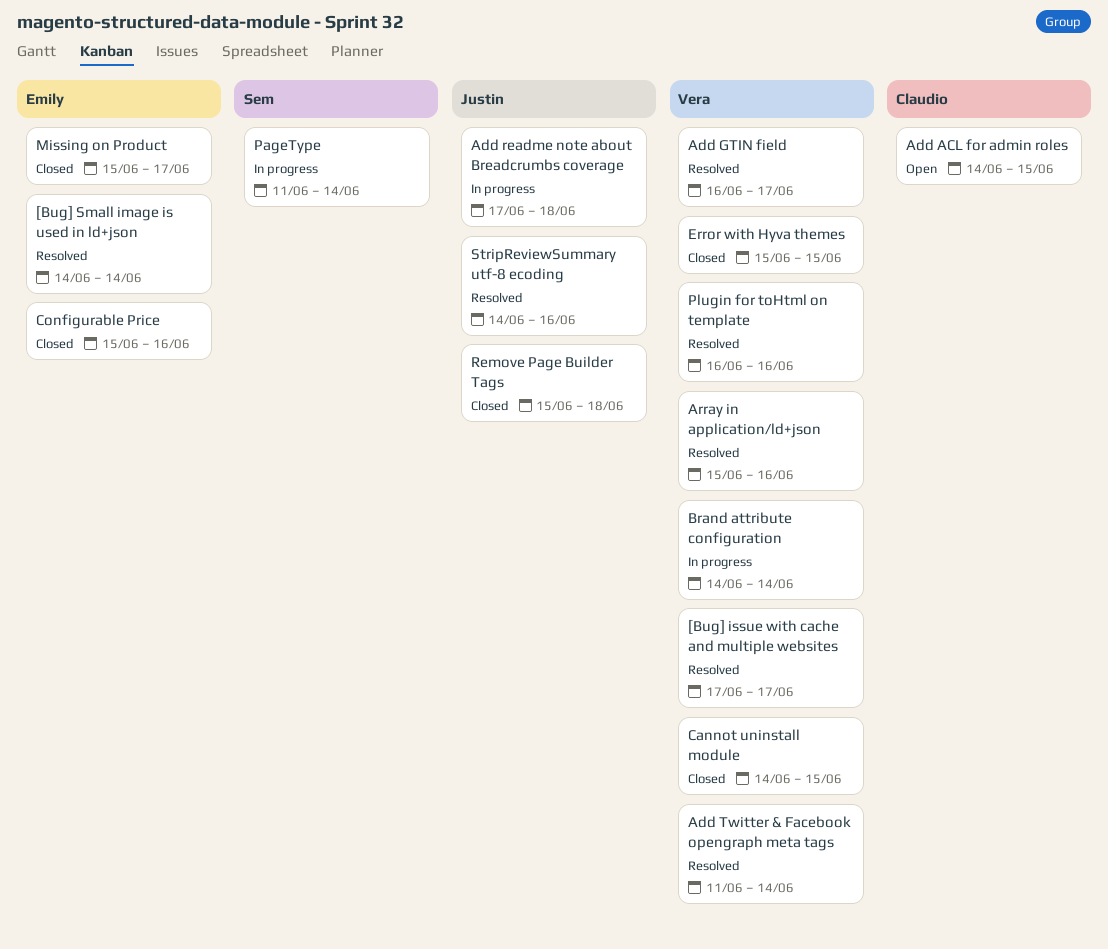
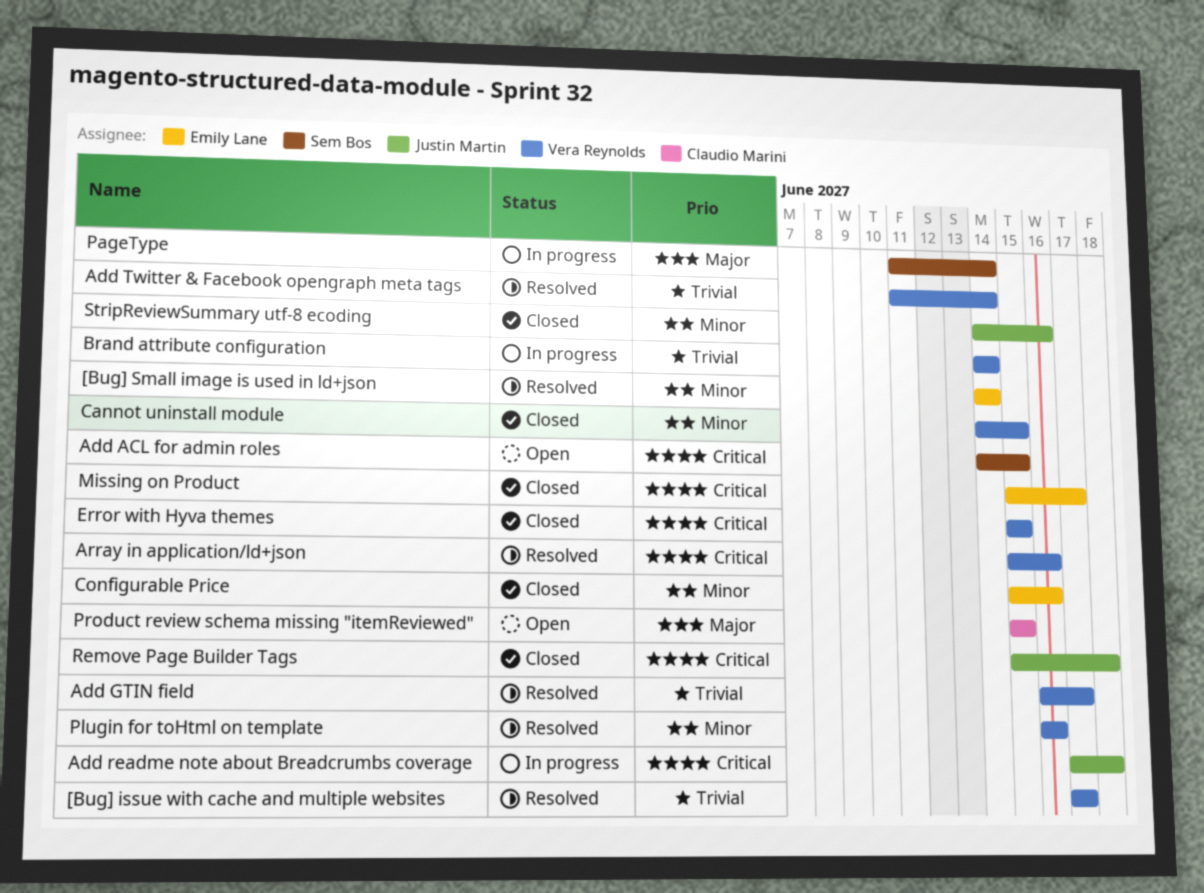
Add ACL for admin roles, owner: Claudio Marini -> Sem Bos
Product review schema missing "itemReviewed": none -> present
StripReviewSummary utf-8 ecoding, status: Resolved -> Closed

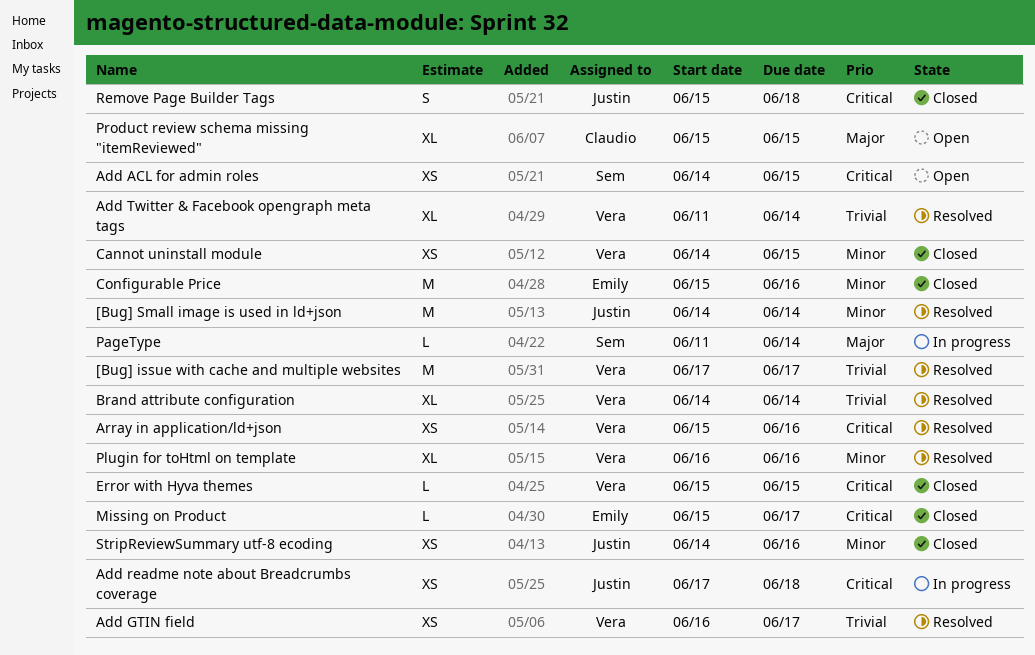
[Bug] Small image is used in ld+json, owner: Emily Lane -> Justin Martin
Brand attribute configuration, status: In progress -> Resolved

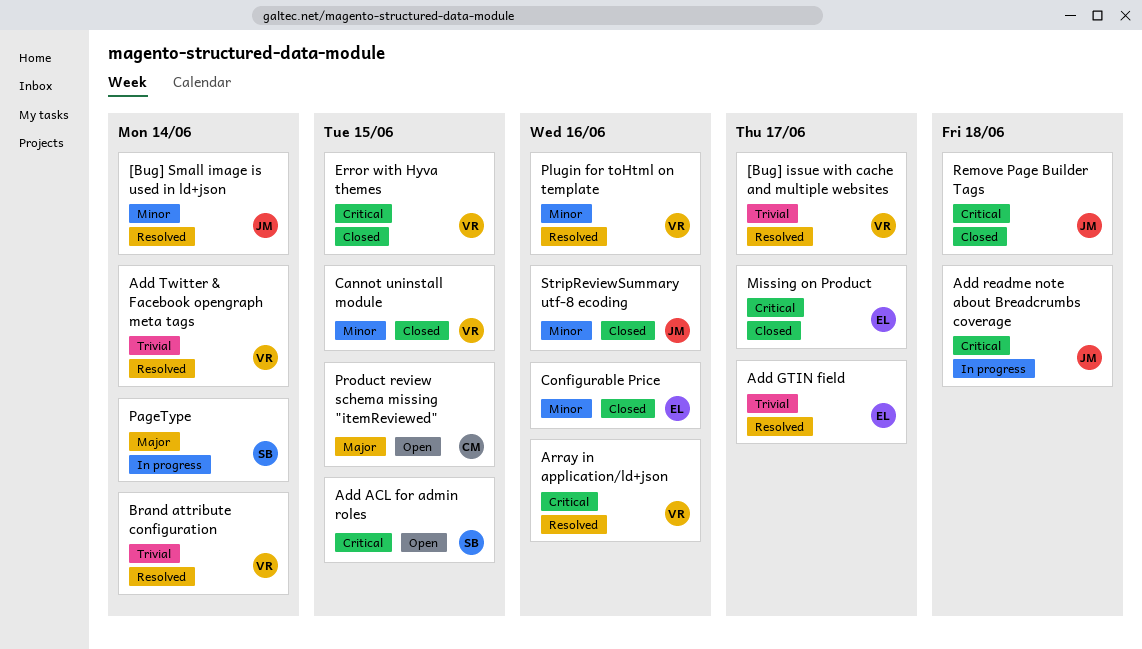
Add GTIN field, owner: Vera -> Emily

